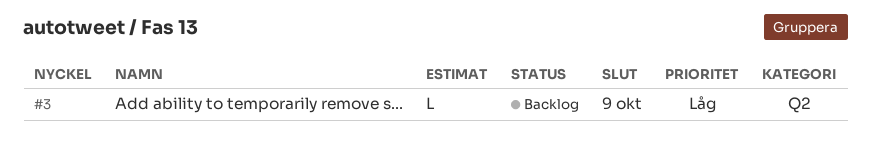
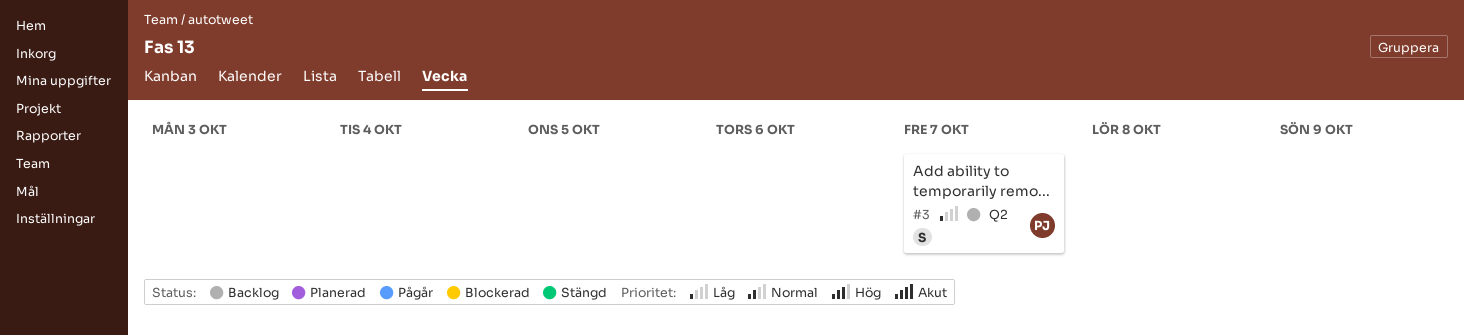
#3, estimate: L -> S
#3, due: Oct 9 -> Oct 7

